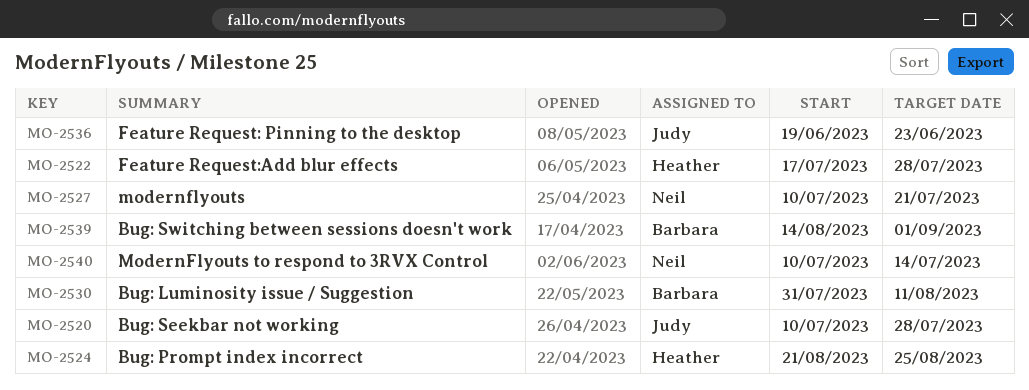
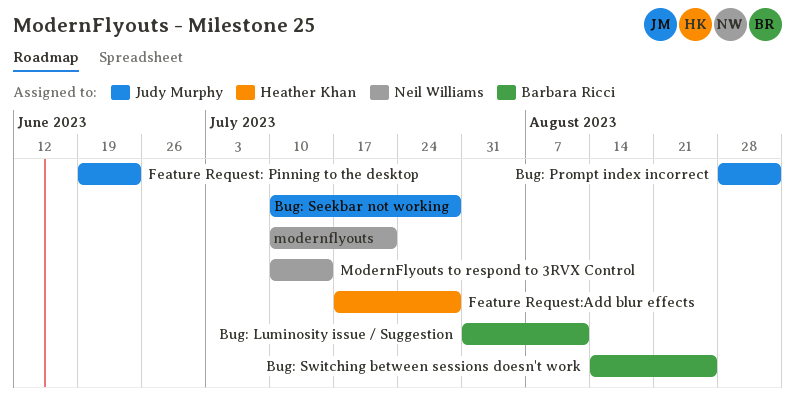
Bug: Prompt index incorrect, owner: Heather Khan -> Judy Murphy
Bug: Prompt index incorrect, start: Aug 21 -> Aug 28
Bug: Prompt index incorrect, due: Aug 25 -> Sep 1
Bug: Switching between sessions doesn't work, due: Sep 1 -> Aug 25

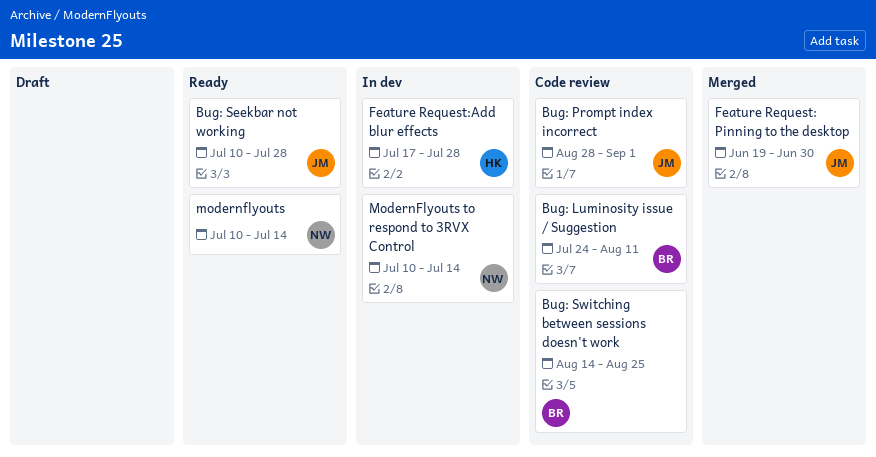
Bug: Luminosity issue / Suggestion, start: Jul 31 -> Jul 24
Feature Request: Pinning to the desktop, due: Jun 23 -> Jun 30
modernflyouts, due: Jul 21 -> Jul 14

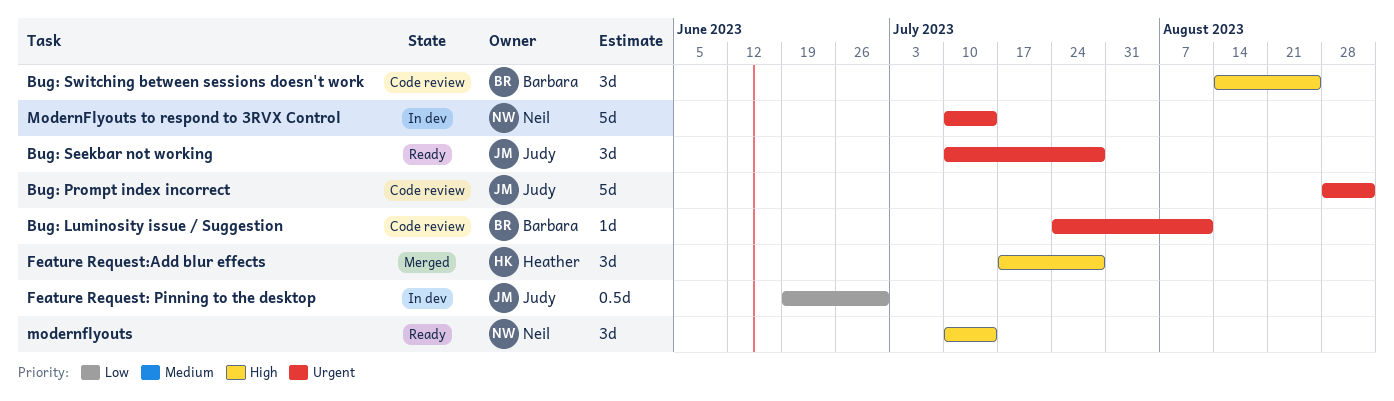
Feature Request: Pinning to the desktop, status: Merged -> In dev
Feature Request:Add blur effects, status: In dev -> Merged

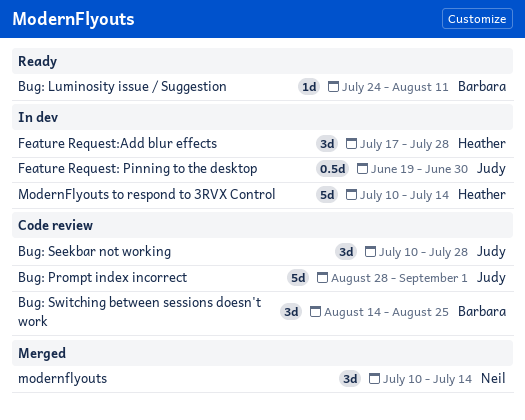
Bug: Luminosity issue / Suggestion, status: Code review -> Ready
Bug: Seekbar not working, status: Ready -> Code review
Feature Request:Add blur effects, status: Merged -> In dev
modernflyouts, status: Ready -> Merged
ModernFlyouts to respond to 3RVX Control, owner: Neil -> Heather

